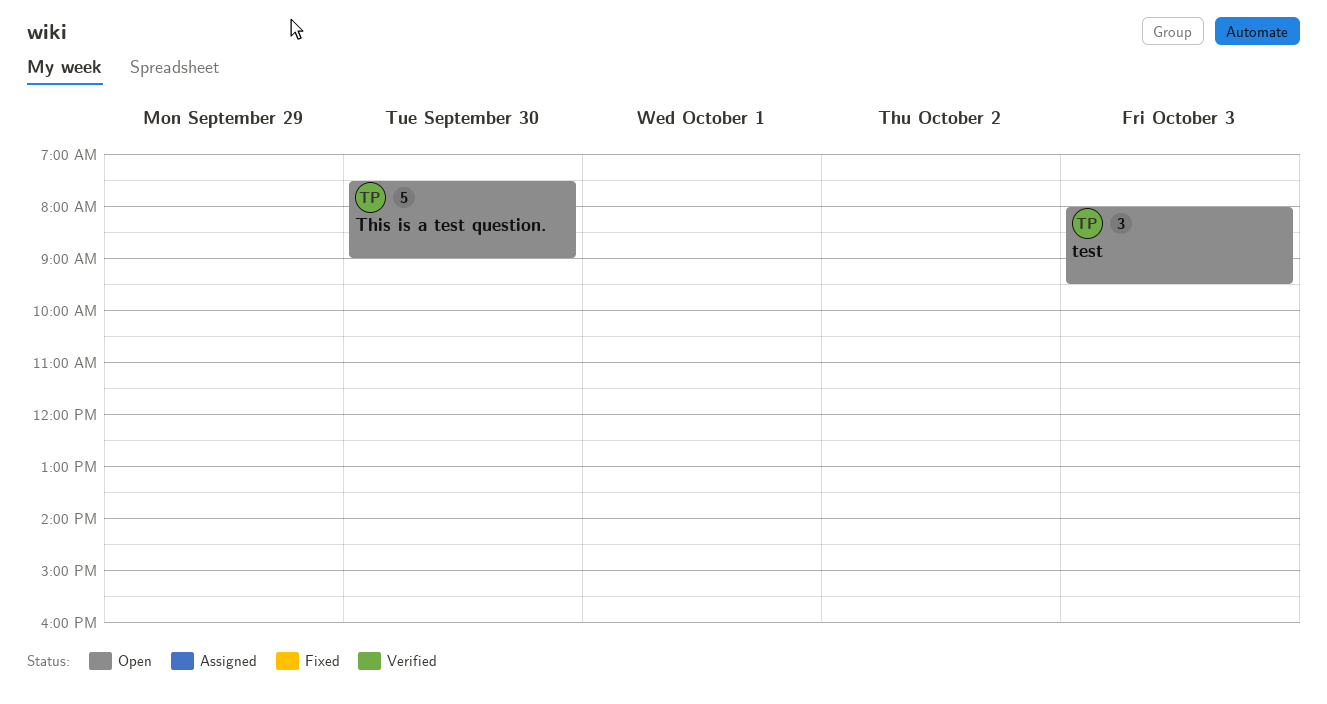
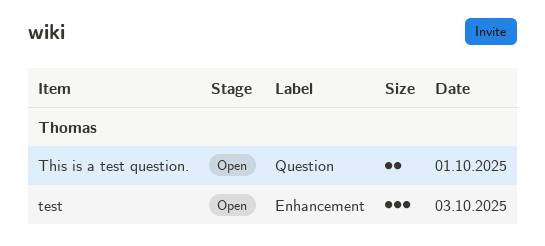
This is a test question., estimate: 5 -> 2
This is a test question., day: Sep 30 -> Oct 1

